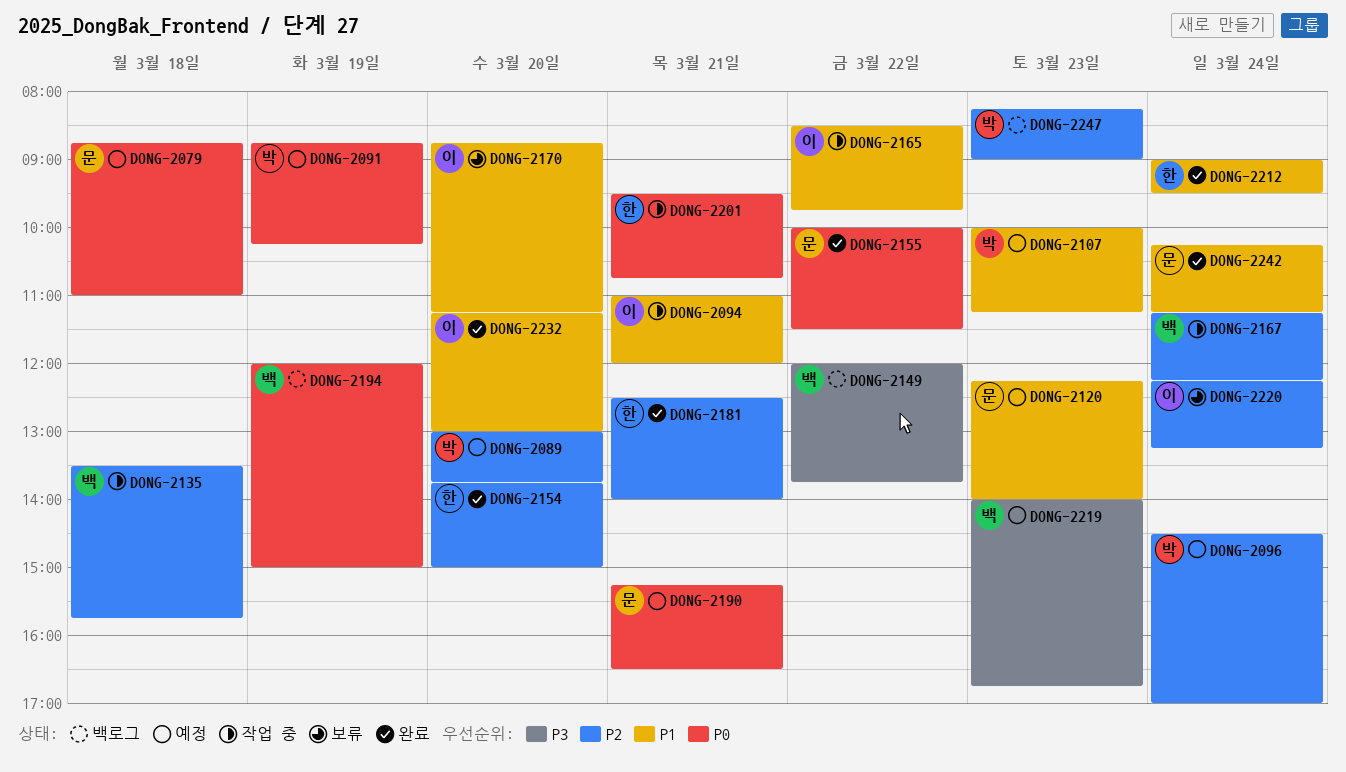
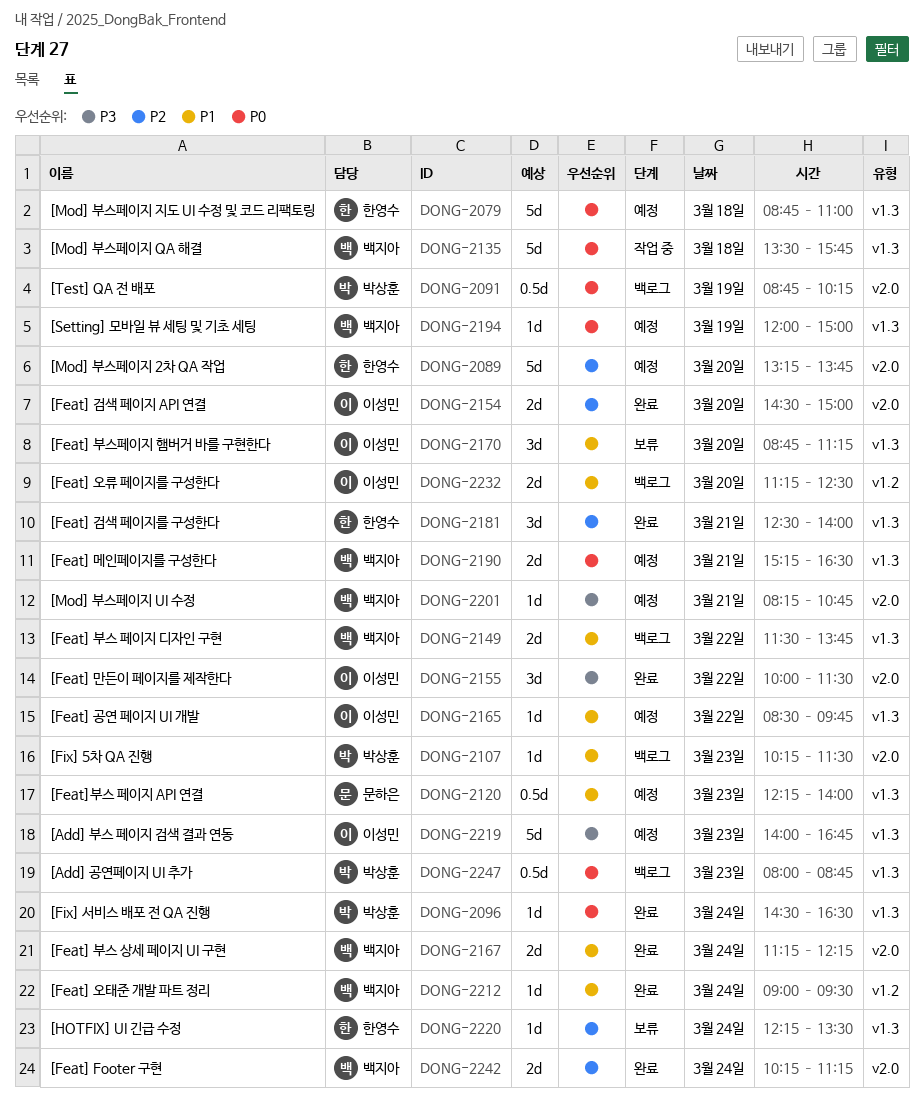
DONG-2079, owner: 문하은 -> 한영수
DONG-2089, owner: 박상훈 -> 한영수
DONG-2089, begins: 13:00 -> 13:15
DONG-2091, status: 예정 -> 백로그
DONG-2094: present -> none
DONG-2096, status: 예정 -> 완료
DONG-2096, priority: P2 -> P0
DONG-2096, ends: 17:00 -> 16:30
DONG-2107, status: 예정 -> 백로그
DONG-2107, begins: 10:00 -> 10:15
DONG-2107, ends: 11:15 -> 11:30
DONG-2135, priority: P2 -> P0
DONG-2149, priority: P3 -> P1
DONG-2149, begins: 12:00 -> 11:30
DONG-2154, owner: 한영수 -> 이성민
DONG-2154, begins: 13:45 -> 14:30
DONG-2155, owner: 문하은 -> 이성민
DONG-2155, priority: P0 -> P3
DONG-2165, status: 작업 중 -> 예정
DONG-2167, status: 작업 중 -> 완료
DONG-2167, priority: P2 -> P1
DONG-2190, owner: 문하은 -> 백지아
DONG-2194, status: 백로그 -> 예정
DONG-2201, status: 작업 중 -> 예정
DONG-2201, owner: 한영수 -> 백지아
DONG-2201, priority: P0 -> P3
DONG-2201, begins: 09:30 -> 08:15
DONG-2212, owner: 한영수 -> 백지아
DONG-2219, owner: 백지아 -> 이성민
DONG-2220, owner: 이성민 -> 한영수
DONG-2220, ends: 13:15 -> 13:30
DONG-2232, status: 완료 -> 백로그
DONG-2232, ends: 13:00 -> 12:30
DONG-2242, owner: 문하은 -> 백지아
DONG-2242, priority: P1 -> P2
DONG-2247, priority: P2 -> P0
DONG-2247, begins: 08:15 -> 08:00
DONG-2247, ends: 09:00 -> 08:45

